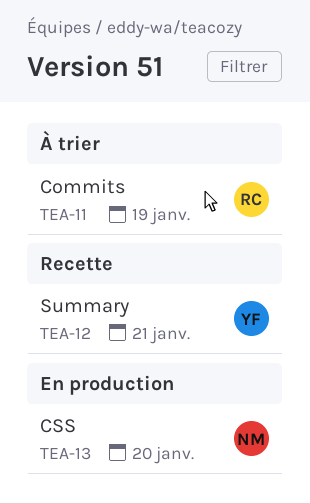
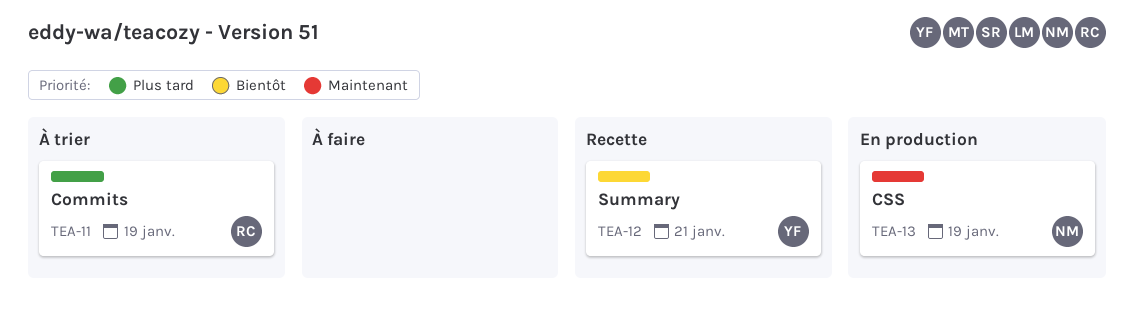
TEA-13, due: Jan 20 -> Jan 19

